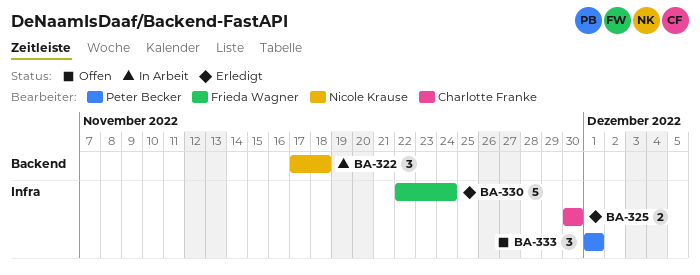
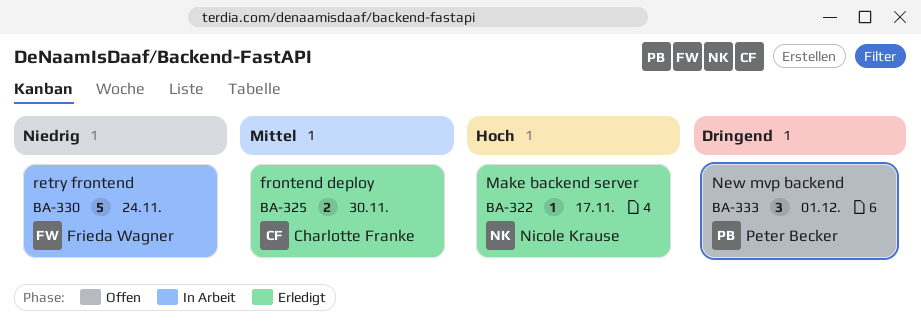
BA-322, status: In Arbeit -> Erledigt
BA-322, estimate: 3 -> 1
BA-322, due: Nov 18 -> Nov 17
BA-330, status: Erledigt -> In Arbeit

